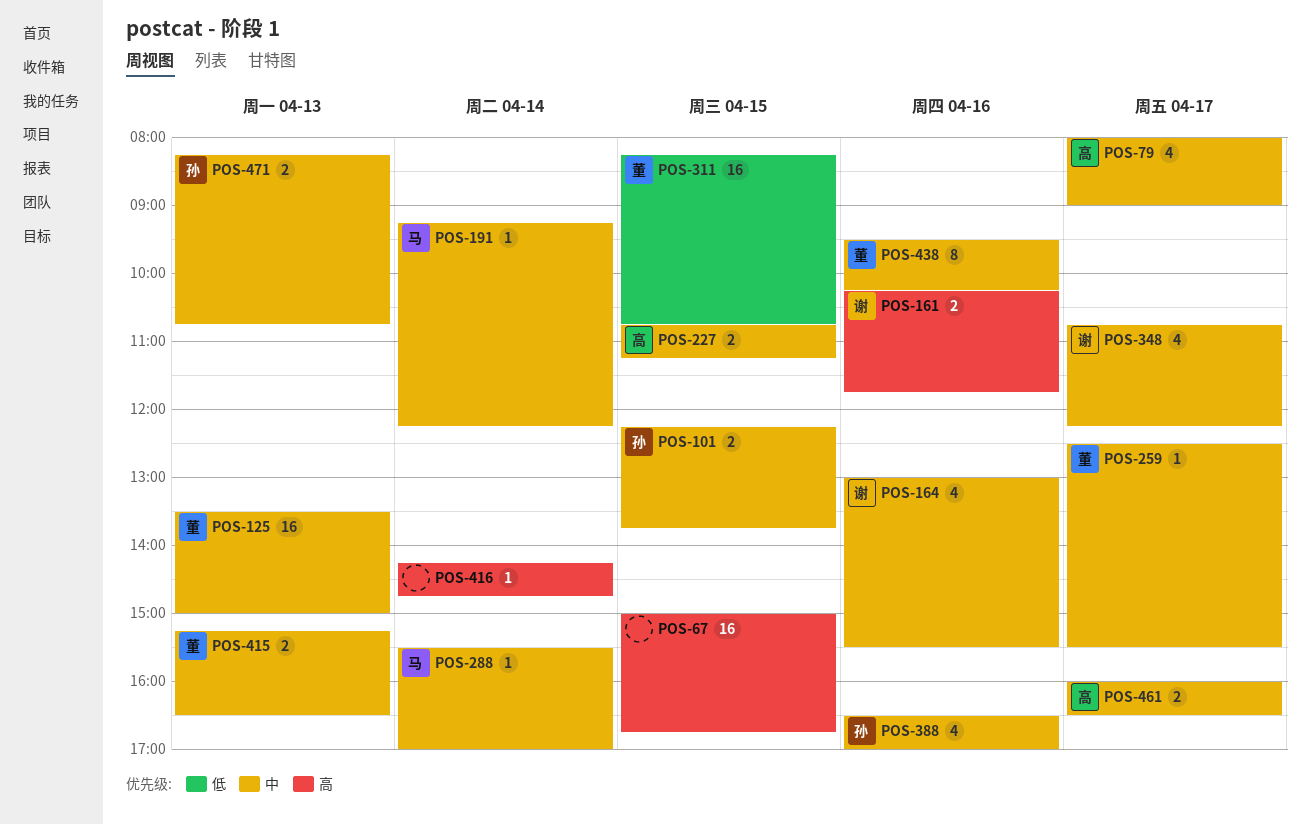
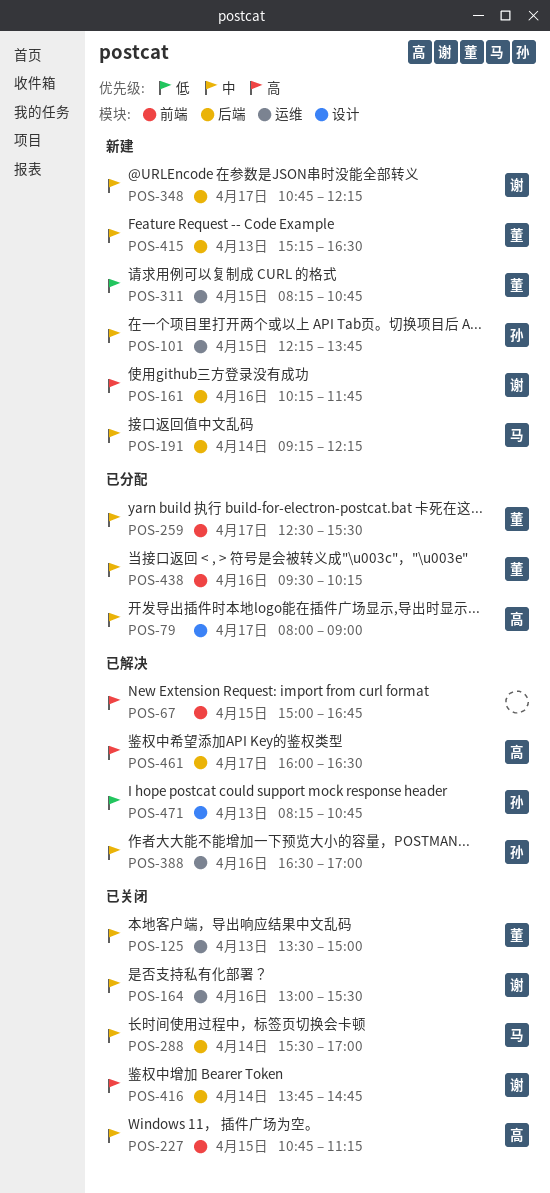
POS-416, owner: none -> 谢
POS-416, begins: 14:15 -> 13:45
POS-461, priority: 中 -> 高
POS-471, priority: 中 -> 低

